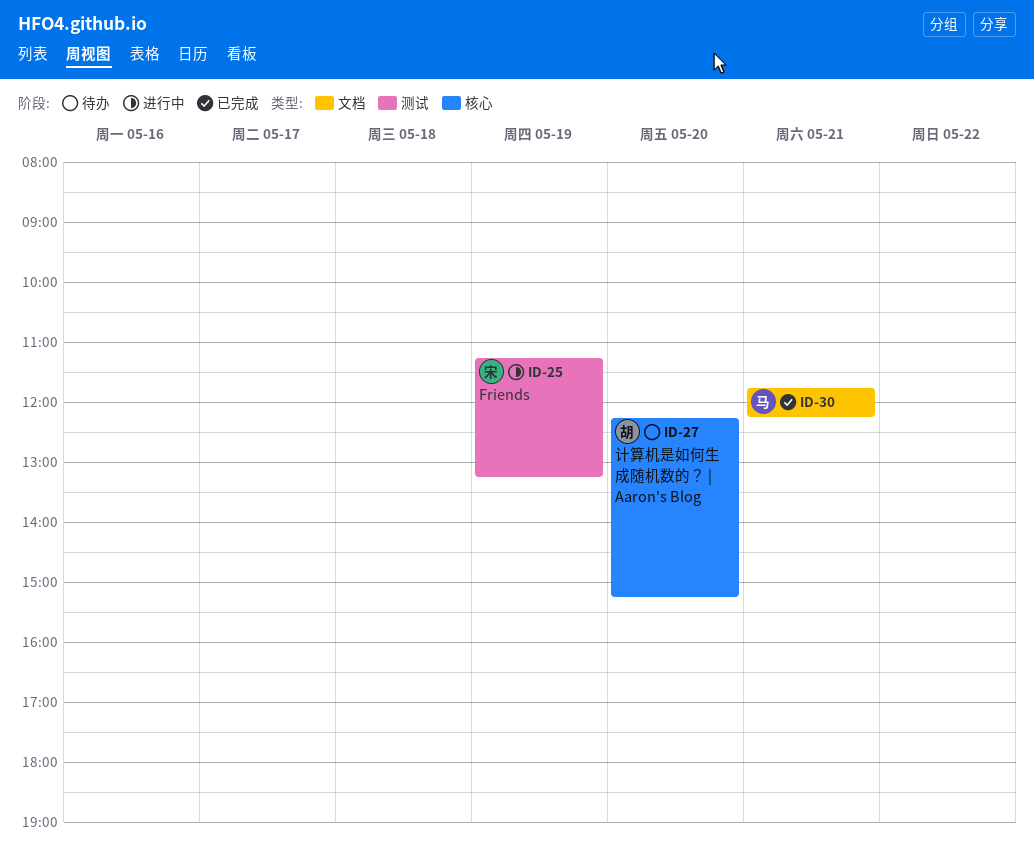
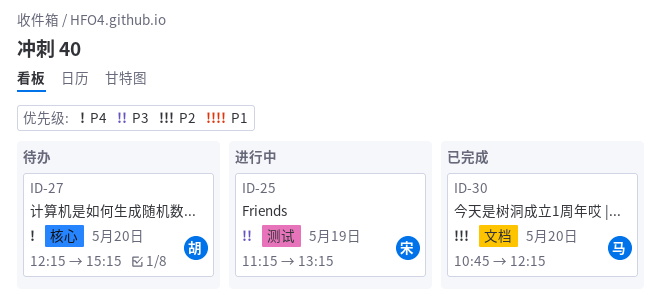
ID-30, day: May 21 -> May 20
ID-30, begins: 11:45 -> 10:45

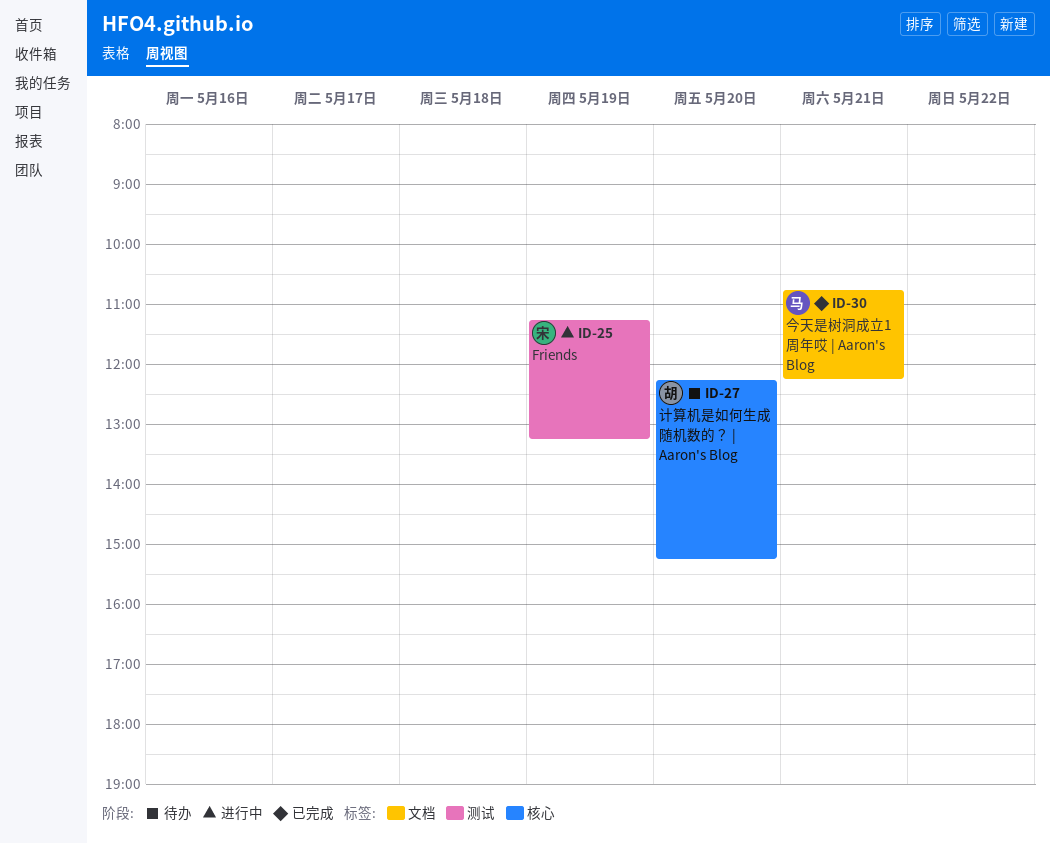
ID-30, day: May 20 -> May 21

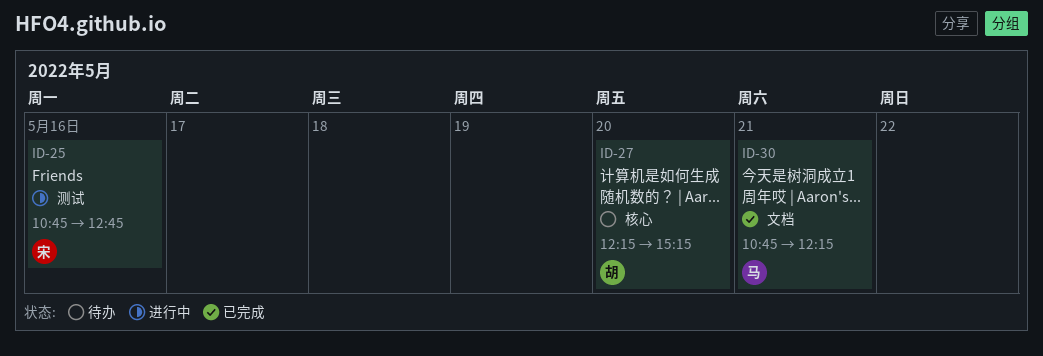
ID-25, day: May 19 -> May 16
ID-25, begins: 11:15 -> 10:45
ID-25, ends: 13:15 -> 12:45

